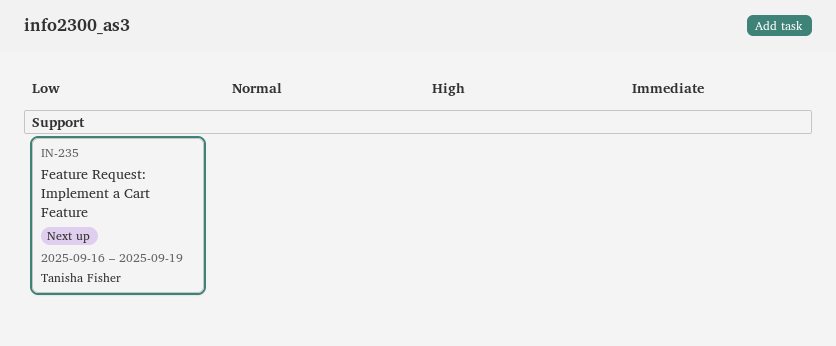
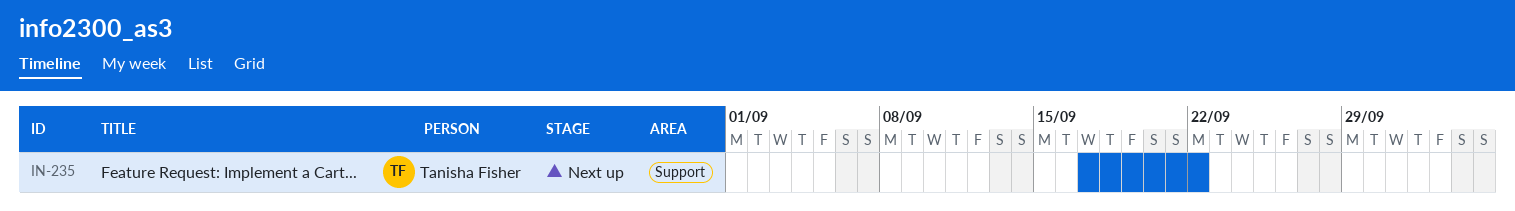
IN-235, start: Sep 16 -> Sep 17
IN-235, due: Sep 19 -> Sep 22

